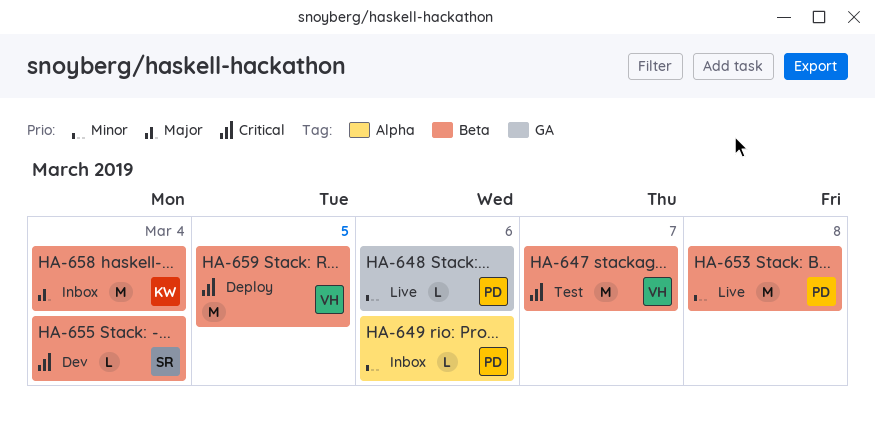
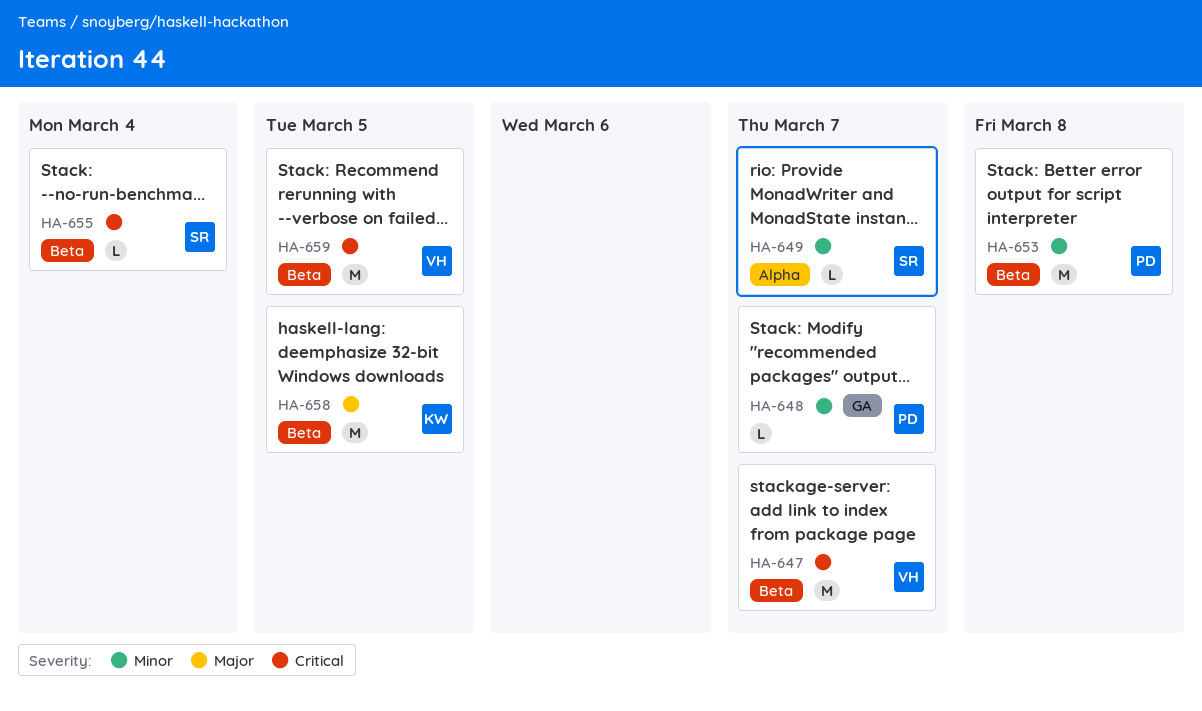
HA-648, due: Mar 6 -> Mar 7
HA-649, owner: PD -> SR
HA-649, due: Mar 6 -> Mar 7
HA-658, due: Mar 4 -> Mar 5

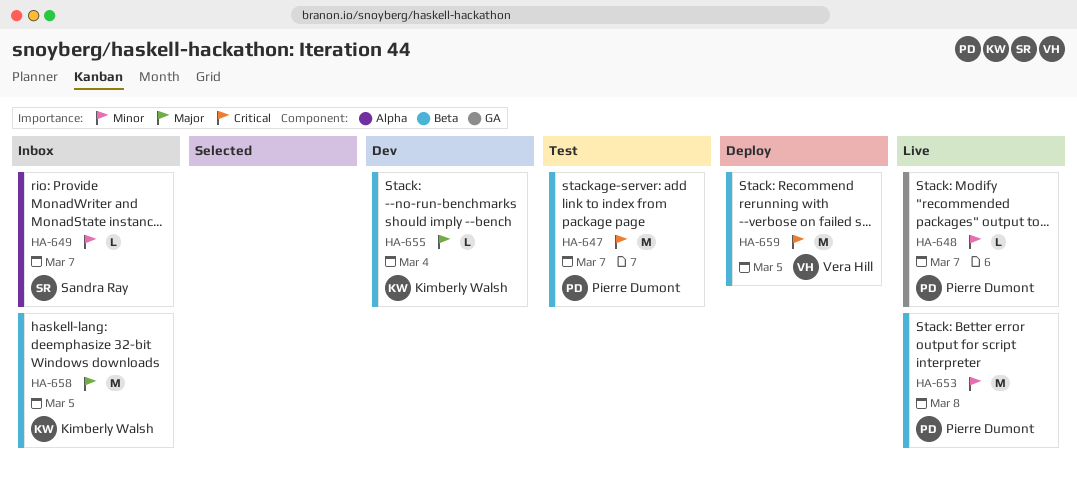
HA-647, owner: Vera Hill -> Pierre Dumont
HA-655, owner: Sandra Ray -> Kimberly Walsh
HA-655, priority: Critical -> Major

